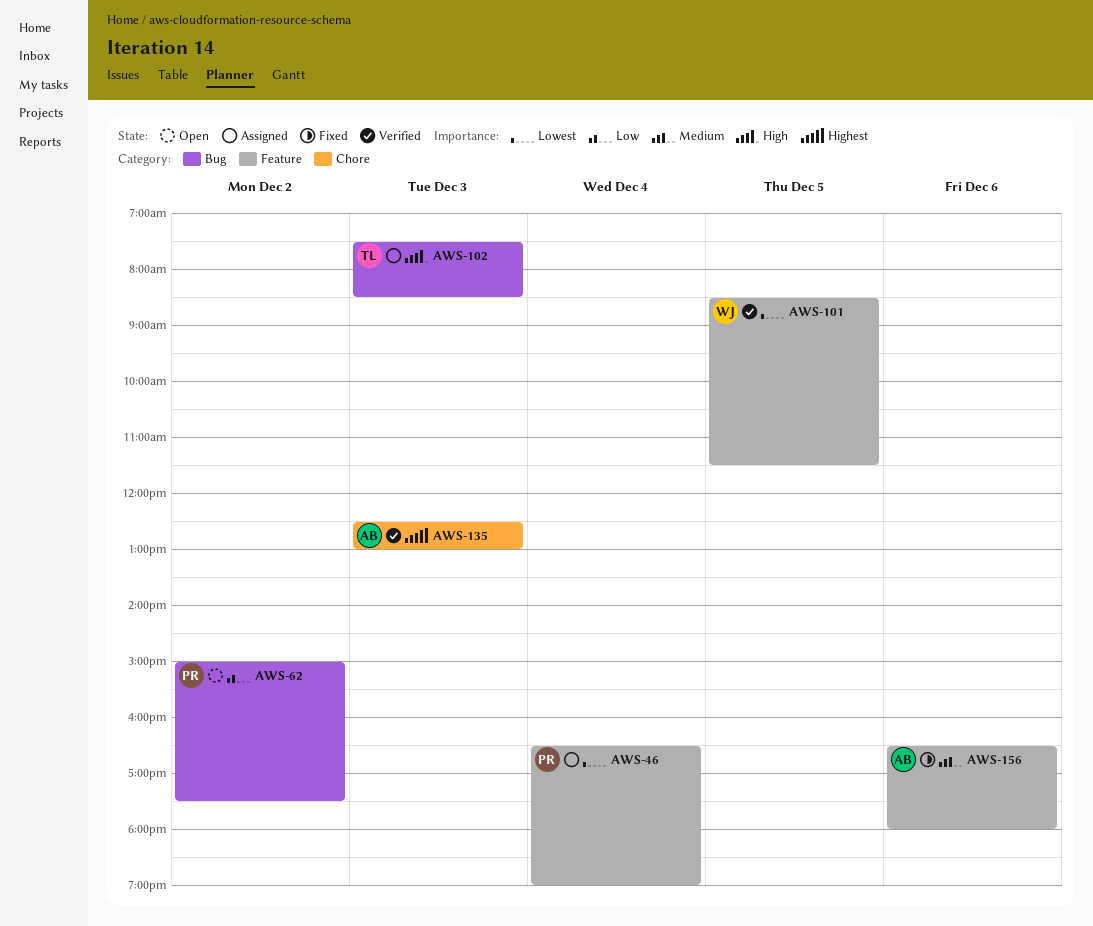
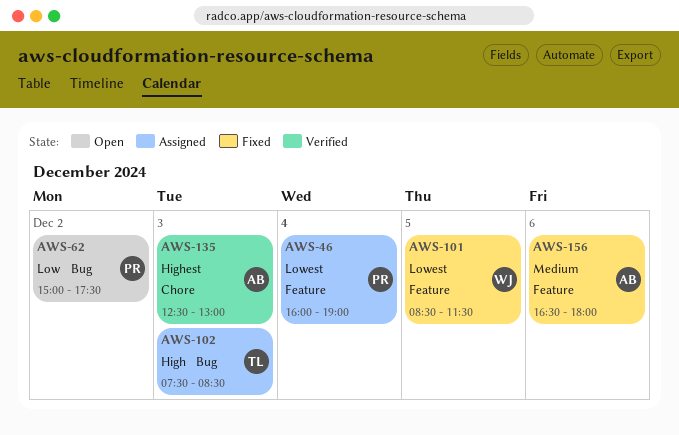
AWS-46, begins: 16:30 -> 16:00
AWS-101, status: Verified -> Fixed

